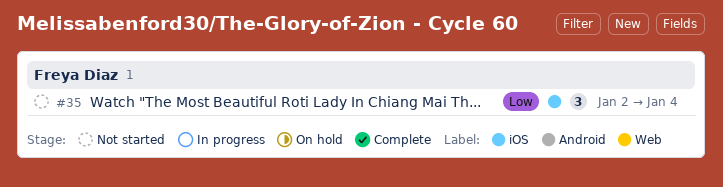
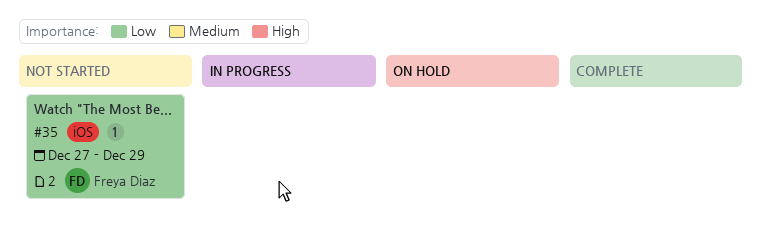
#35, estimate: 3 -> 1
#35, start: Jan 2 -> Dec 27
#35, due: Jan 4 -> Dec 29

